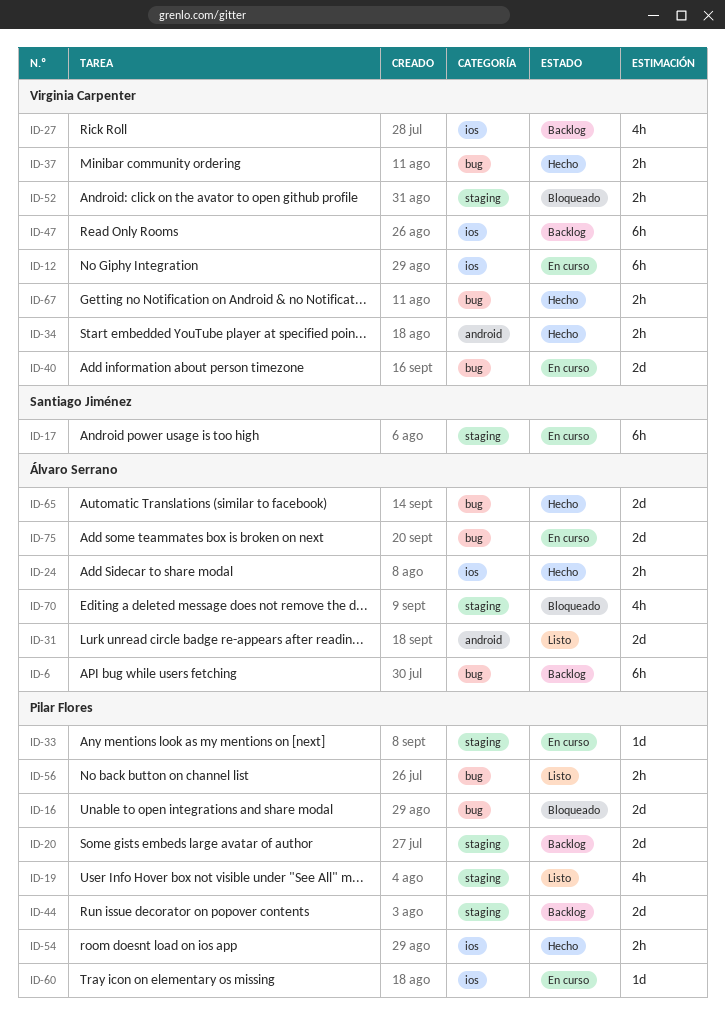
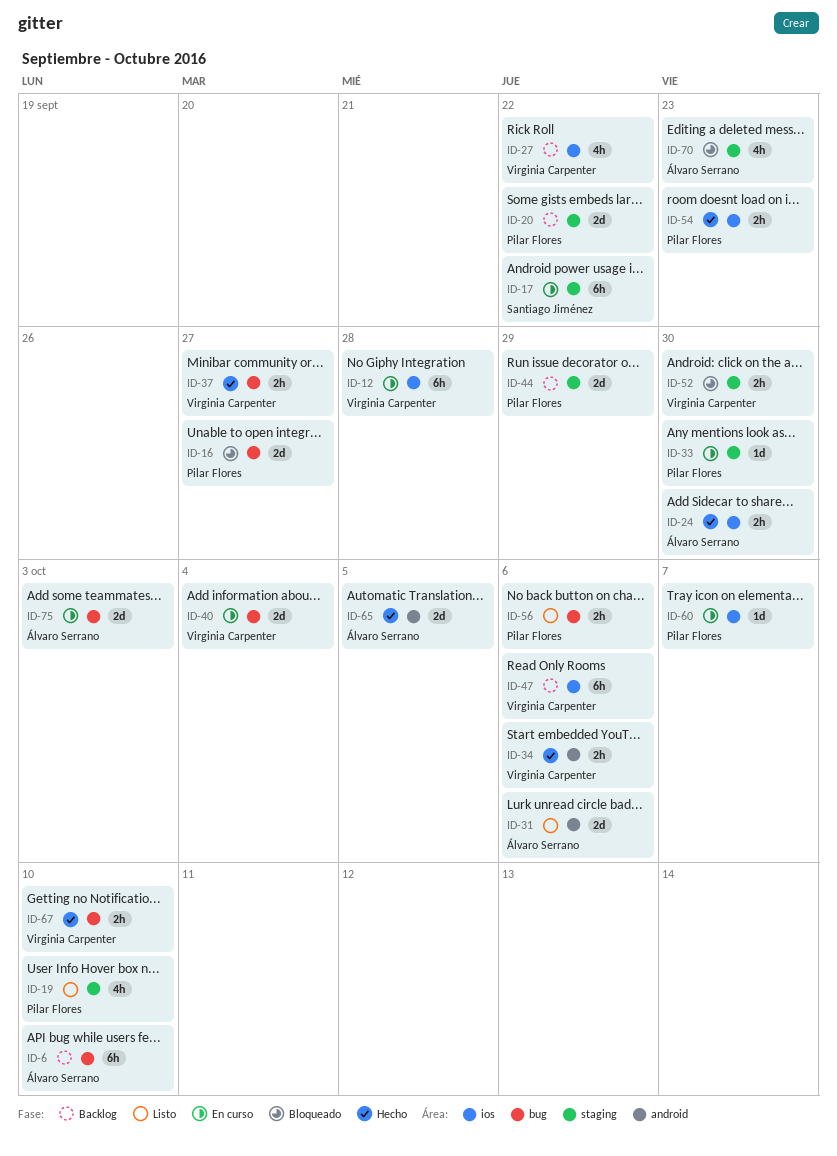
ID-65, label: bug -> android

